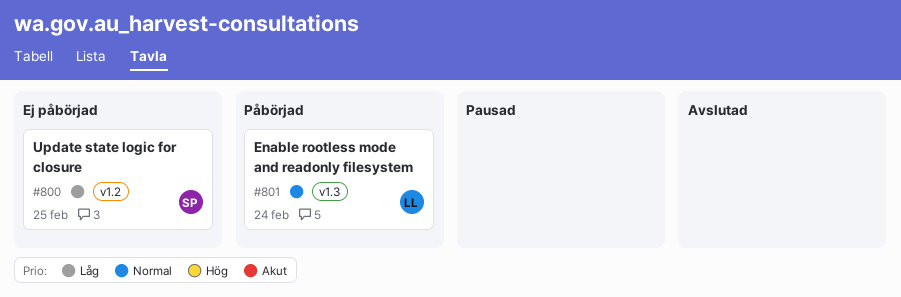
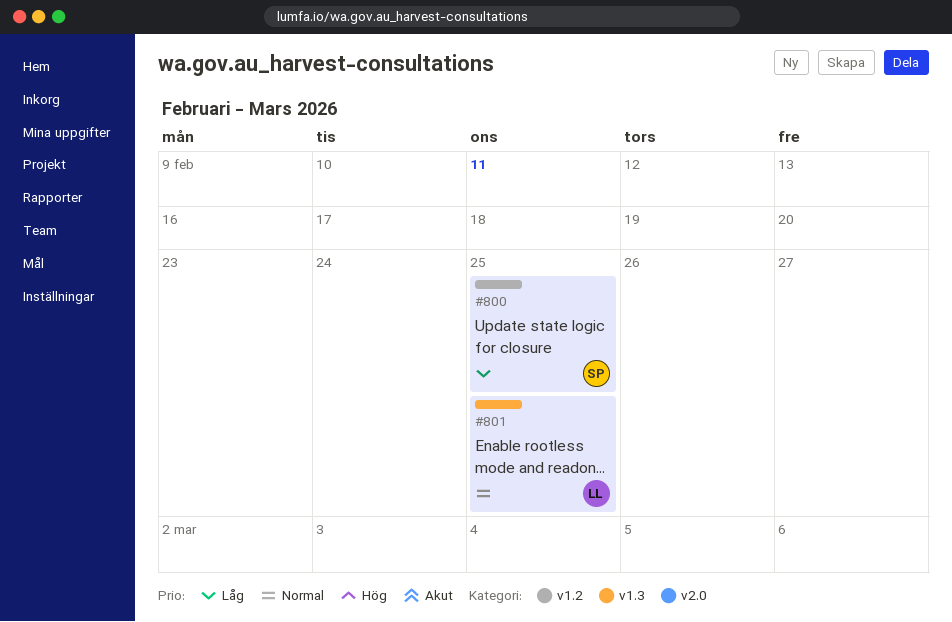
#801, due: Feb 24 -> Feb 25

